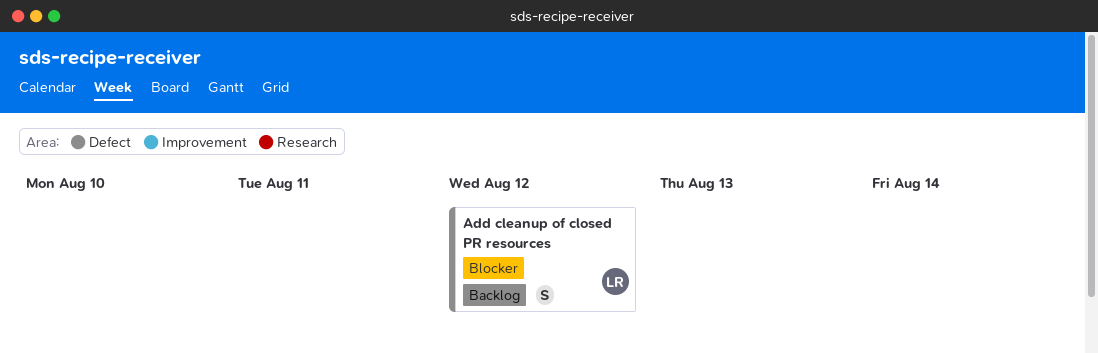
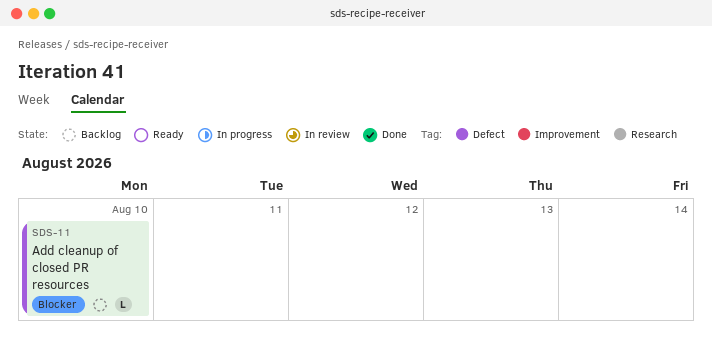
Add cleanup of closed PR resources, estimate: S -> L
Add cleanup of closed PR resources, due: Aug 12 -> Aug 10

